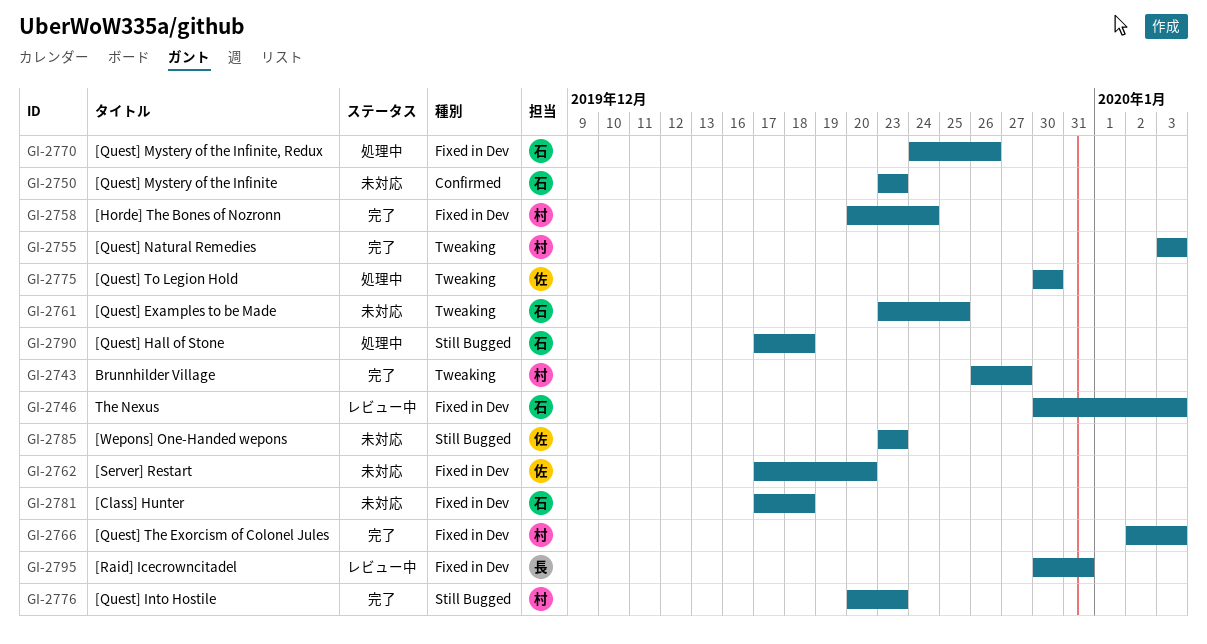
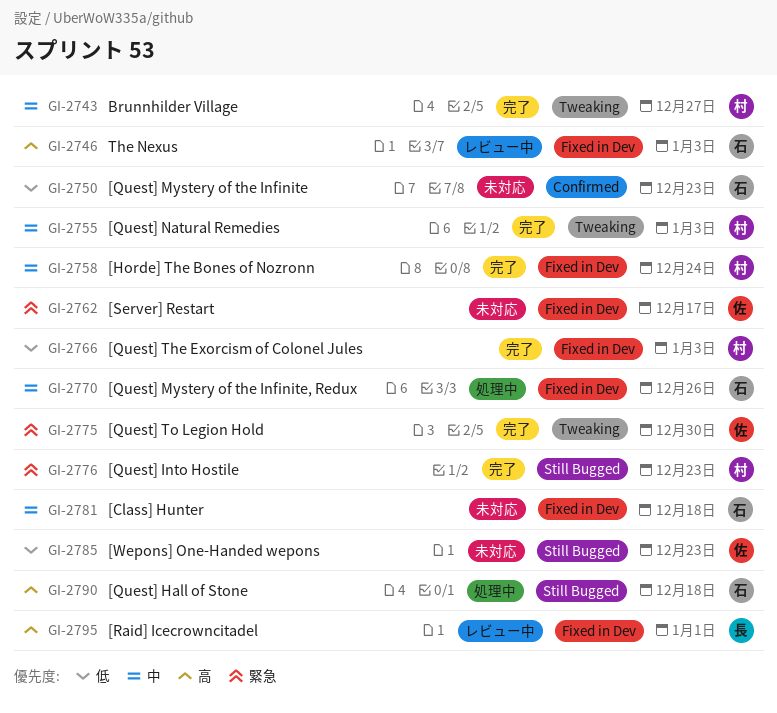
GI-2761: present -> none
GI-2762, due: Dec 20 -> Dec 17
GI-2775, status: 処理中 -> 完了
GI-2795, due: Dec 31 -> Jan 1

